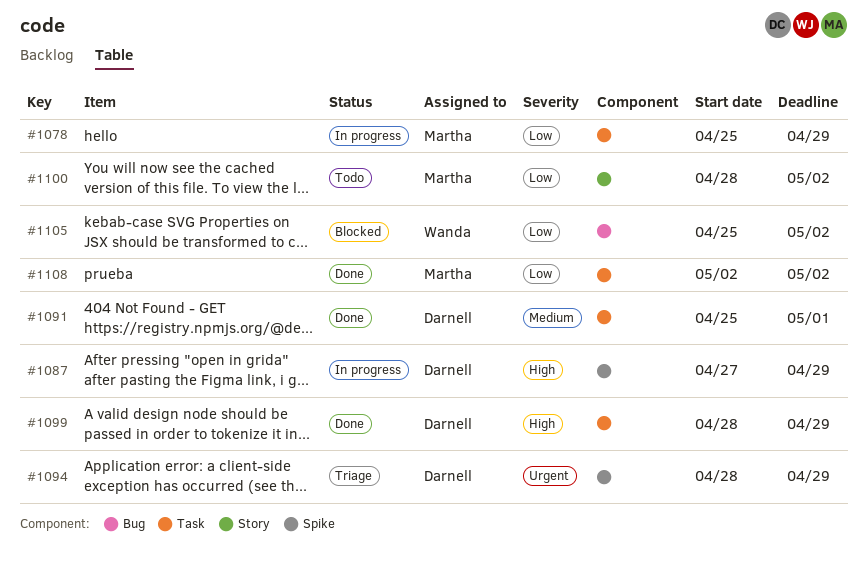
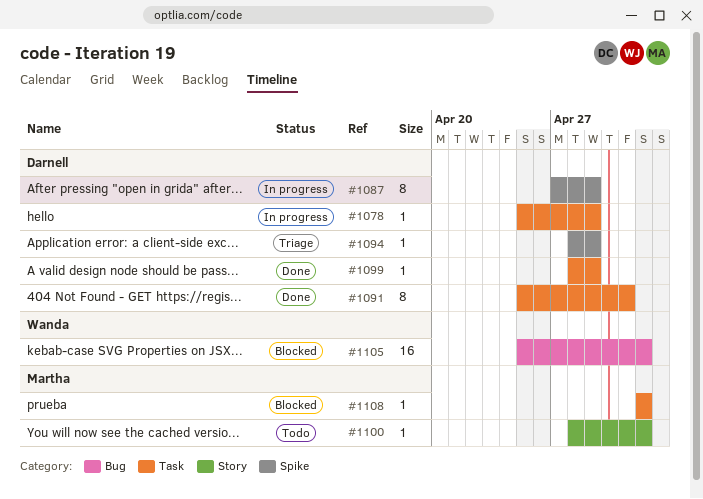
#1078, owner: Martha -> Darnell
#1108, status: Done -> Blocked

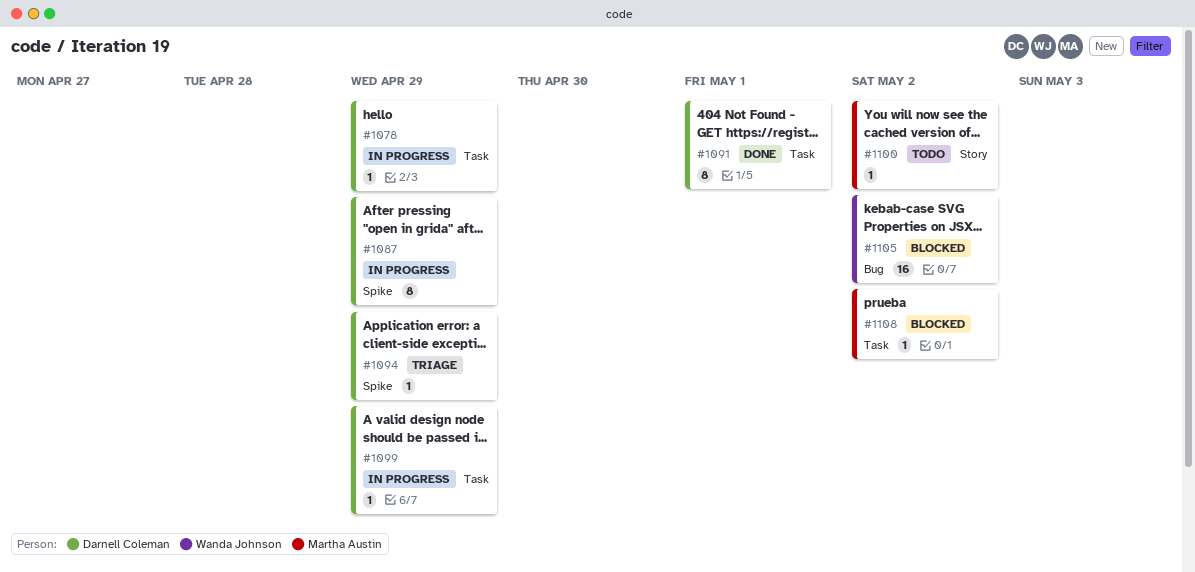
#1099, status: Done -> In progress

